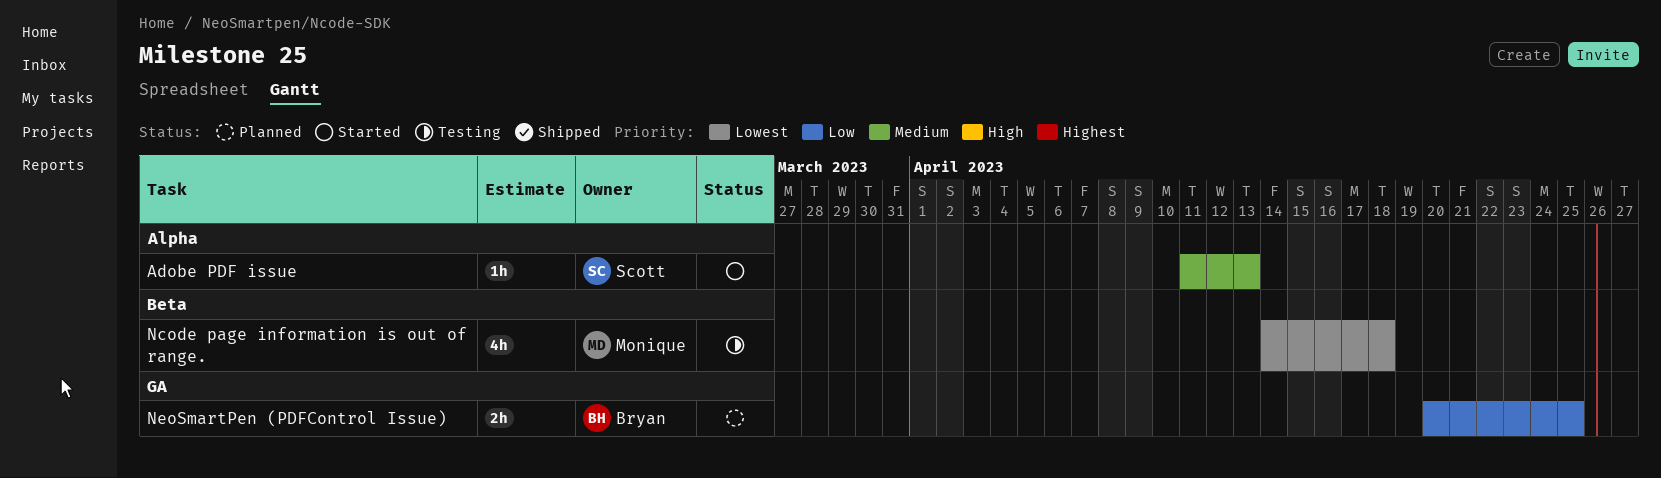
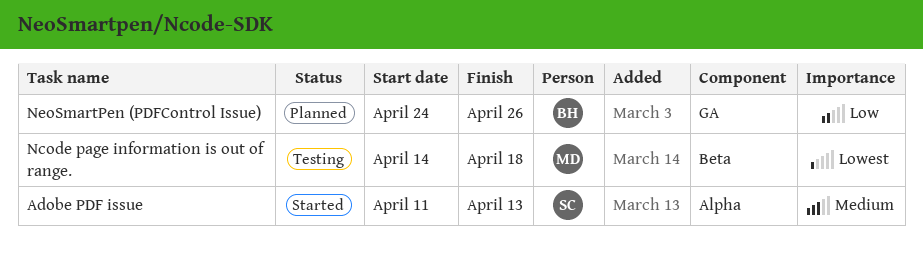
NeoSmartPen (PDFControl Issue), start: Apr 20 -> Apr 24
NeoSmartPen (PDFControl Issue), due: Apr 25 -> Apr 26

